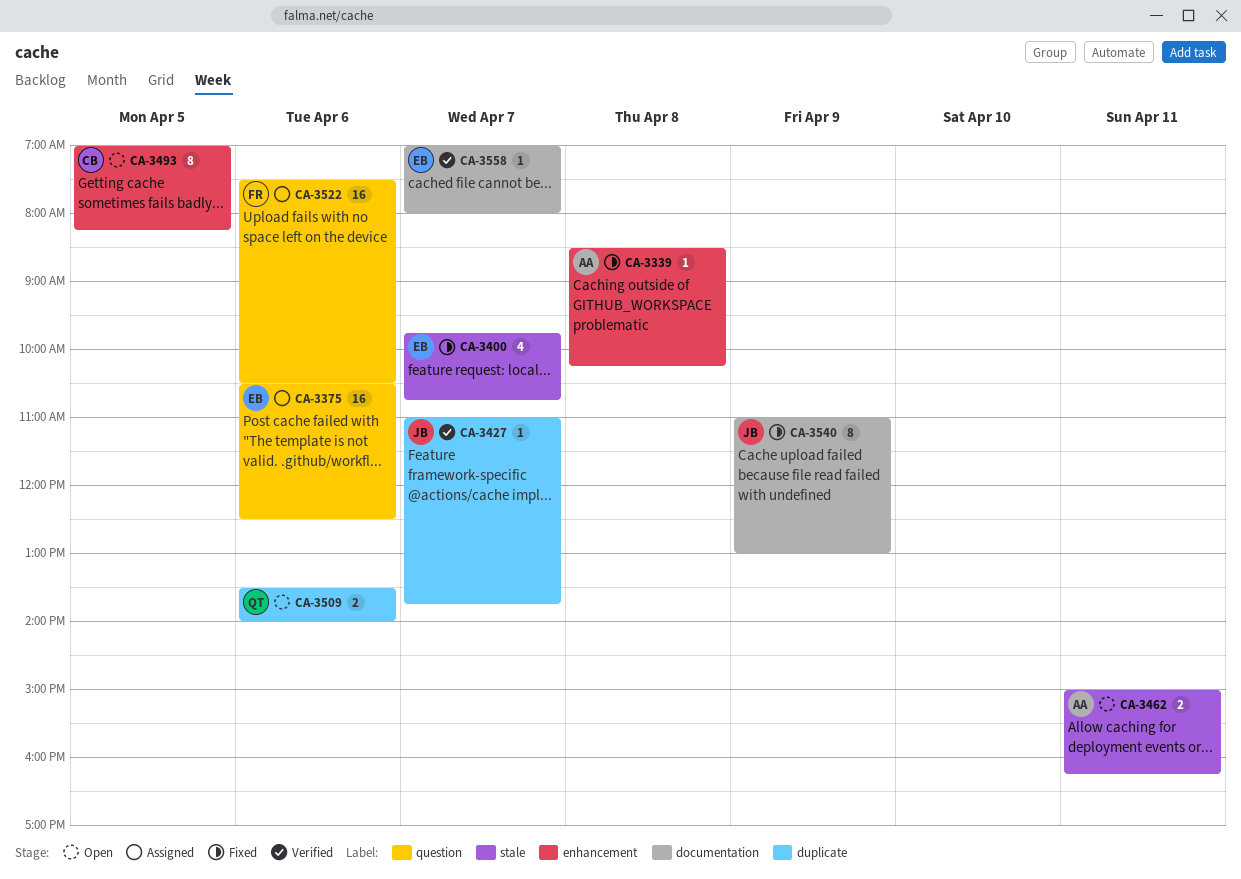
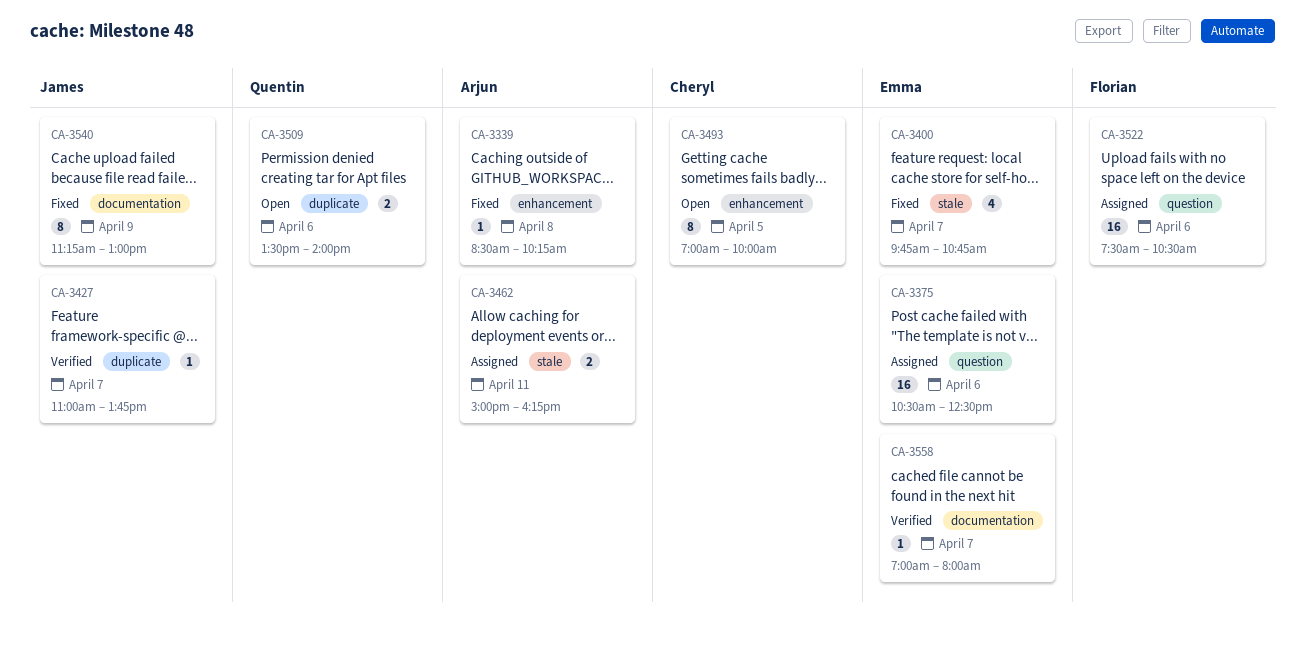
CA-3462, status: Open -> Assigned
CA-3493, ends: 08:15 -> 10:00
CA-3540, begins: 11:00 -> 11:15

